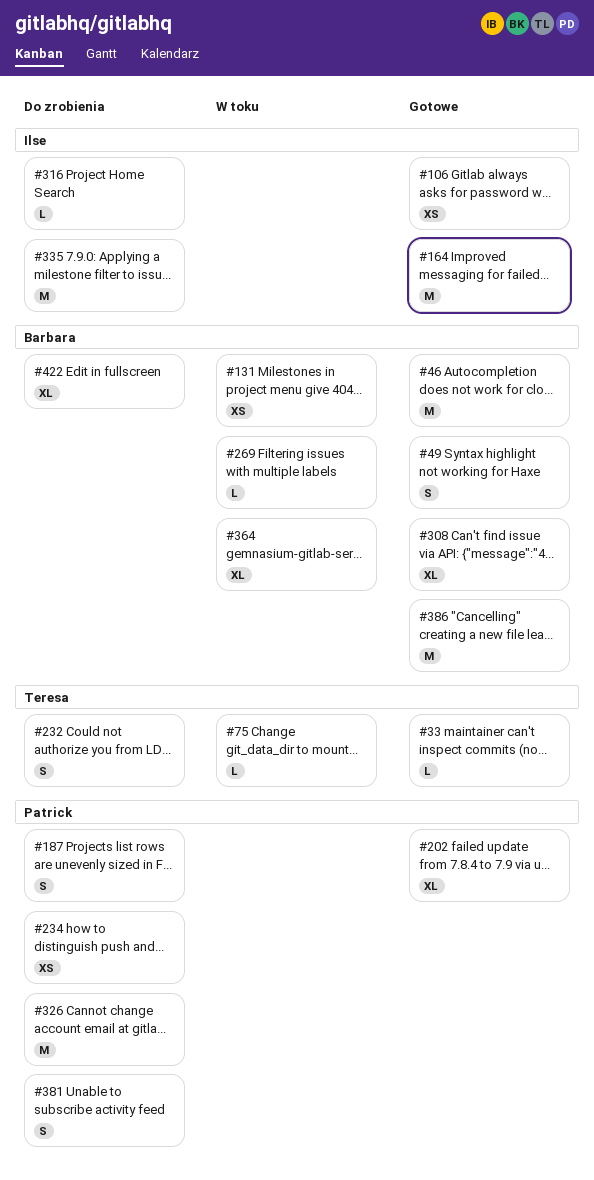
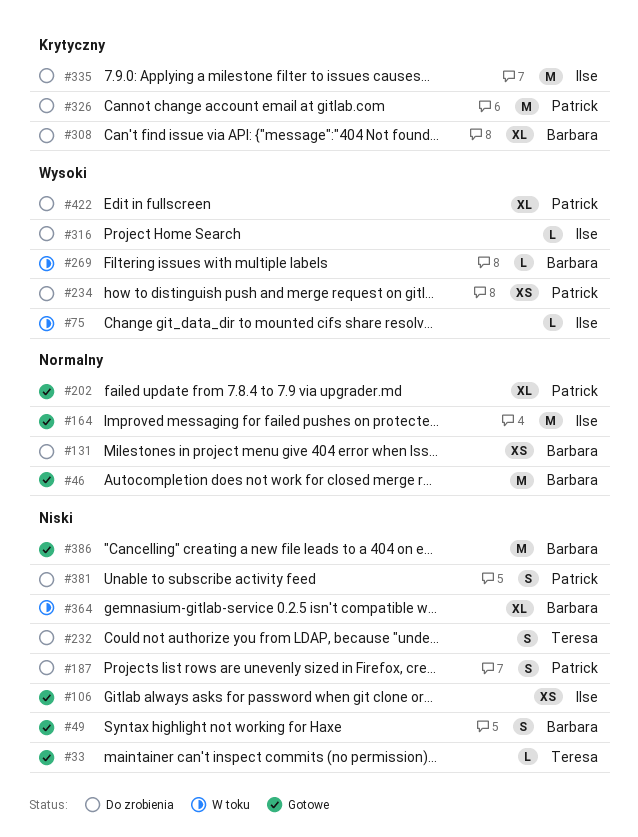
#75, owner: Teresa -> Ilse
#131, status: W toku -> Do zrobienia
#308, status: Gotowe -> Do zrobienia
#422, owner: Barbara -> Patrick

